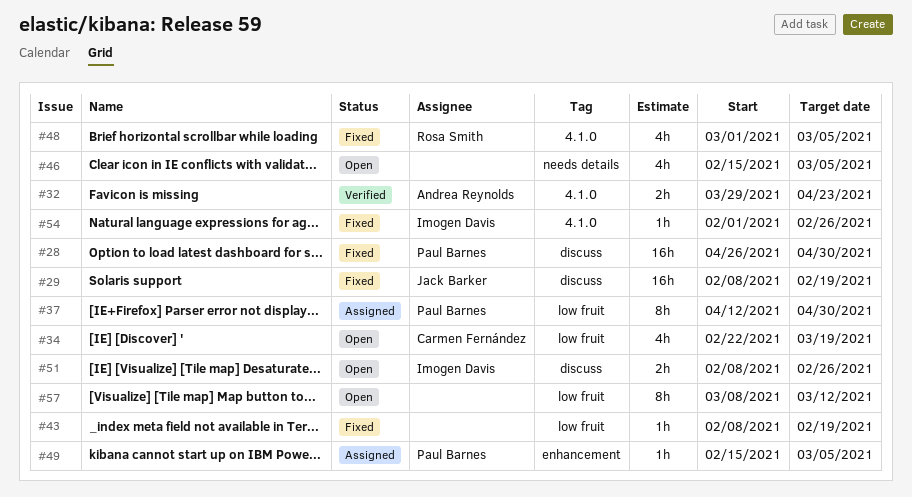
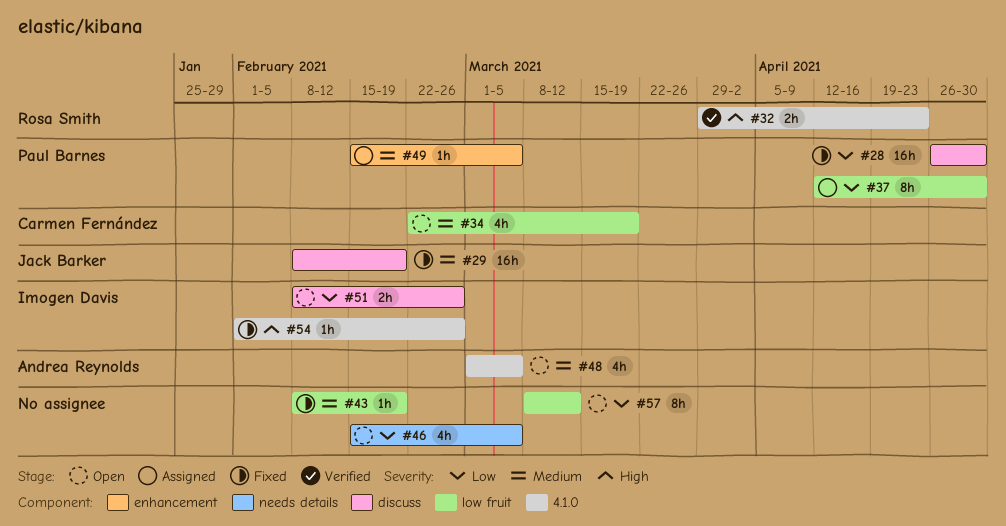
#32, owner: Andrea Reynolds -> Rosa Smith
#48, status: Fixed -> Open
#48, owner: Rosa Smith -> Andrea Reynolds

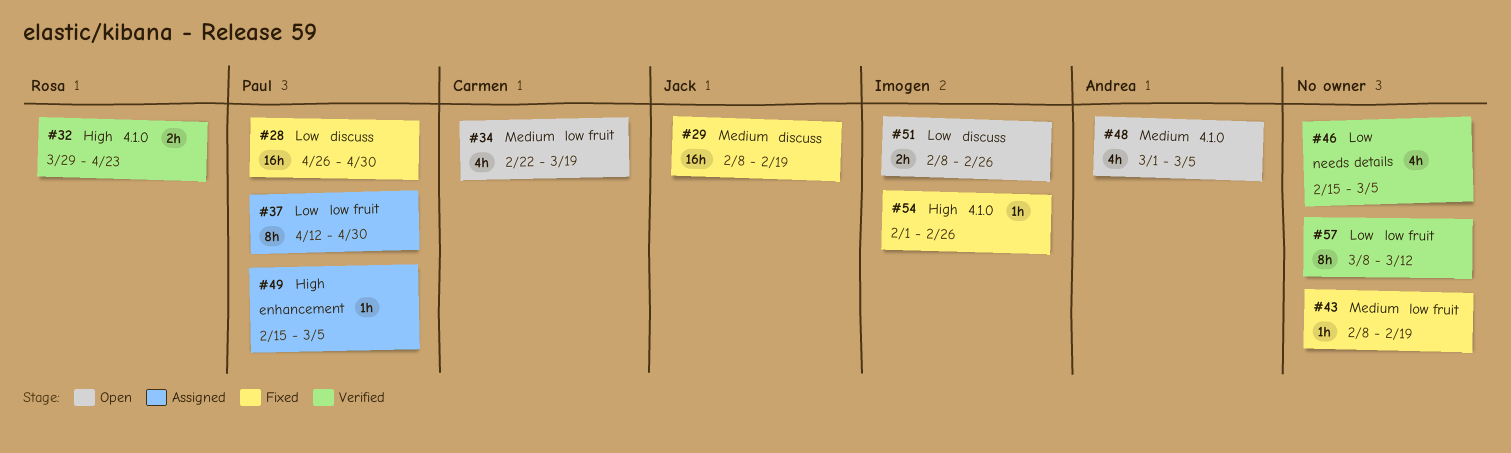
#46, status: Open -> Verified
#49, priority: Medium -> High
#57, status: Open -> Verified

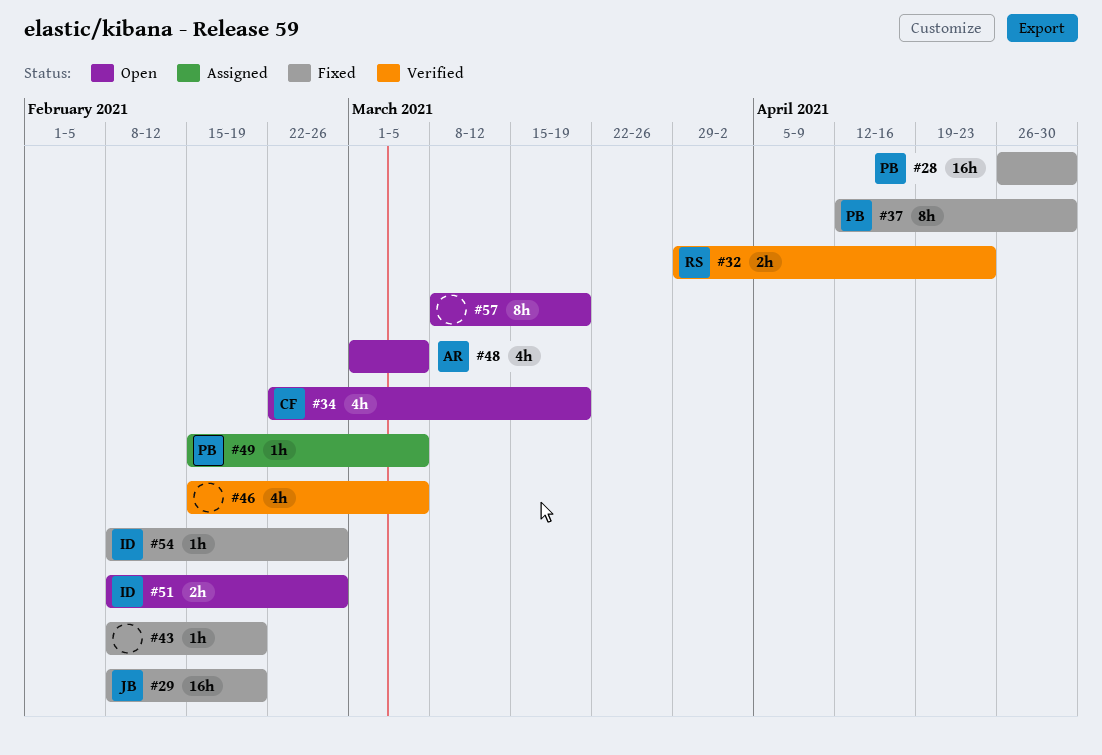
#37, status: Assigned -> Fixed
#54, start: Feb 1 -> Feb 8
#57, status: Verified -> Open
#57, due: Mar 12 -> Mar 19

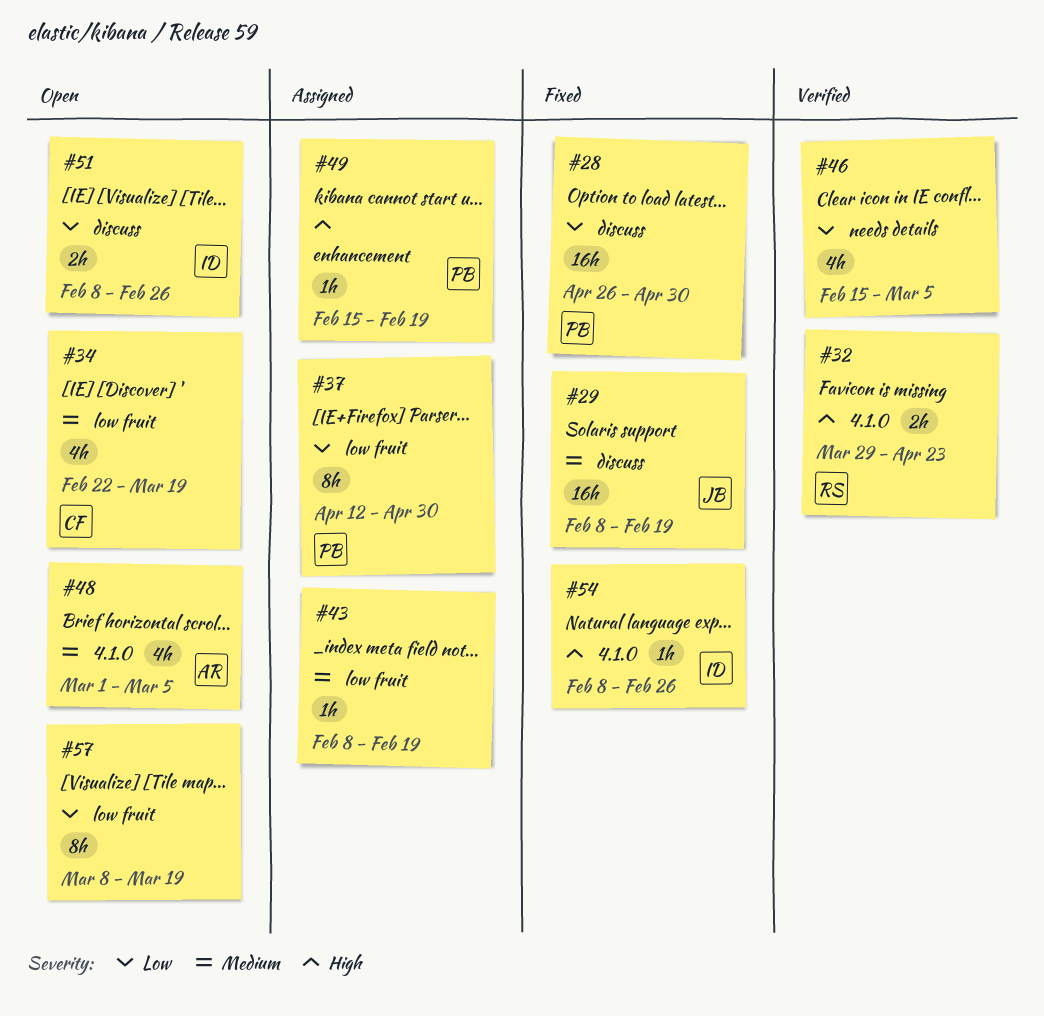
#37, status: Fixed -> Assigned
#43, status: Fixed -> Assigned
#49, due: Mar 5 -> Feb 19

